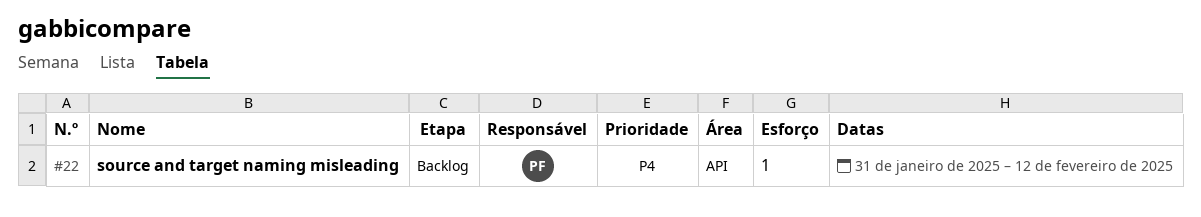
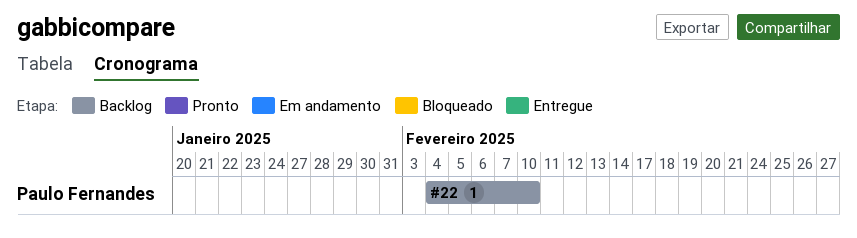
#22, start: Jan 31 -> Feb 4
#22, due: Feb 12 -> Feb 10

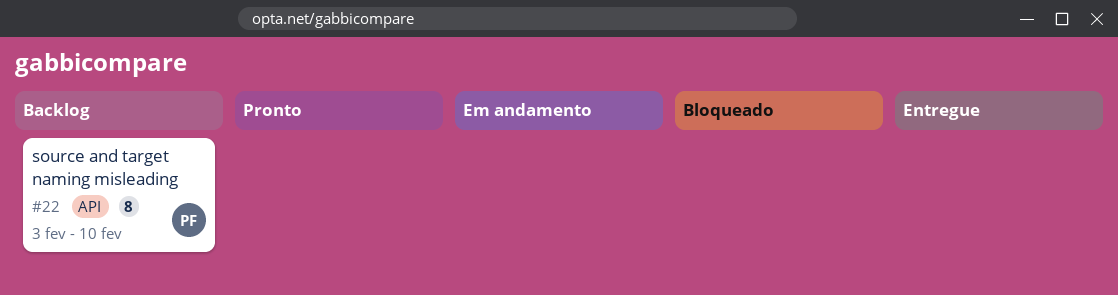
#22, estimate: 1 -> 8
#22, start: Feb 4 -> Feb 3

